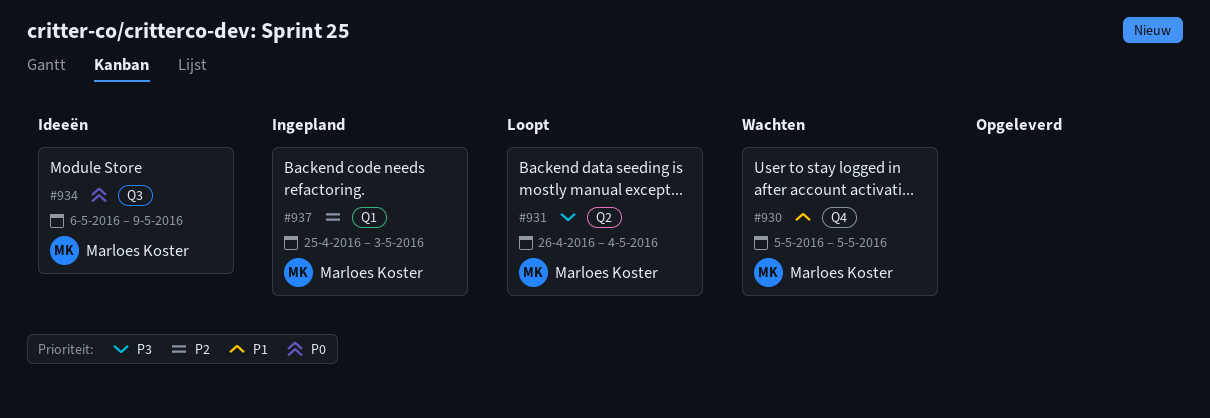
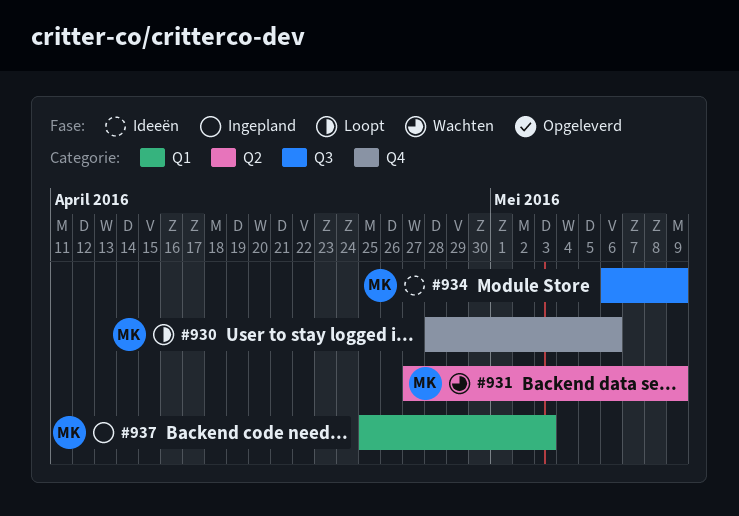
#930, status: Wachten -> Loopt
#930, start: May 5 -> Apr 28
#930, due: May 5 -> May 6
#931, status: Loopt -> Wachten
#931, start: Apr 26 -> Apr 27
#931, due: May 4 -> May 9

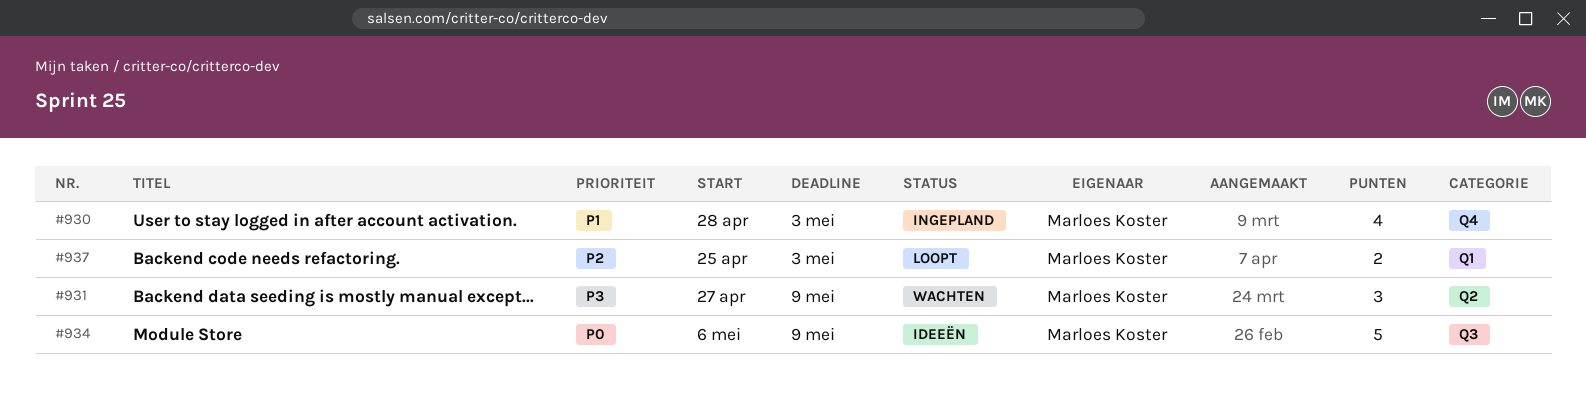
#930, status: Loopt -> Ingepland
#930, due: May 6 -> May 3
#937, status: Ingepland -> Loopt

